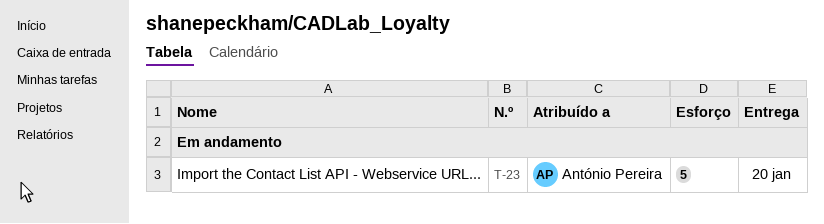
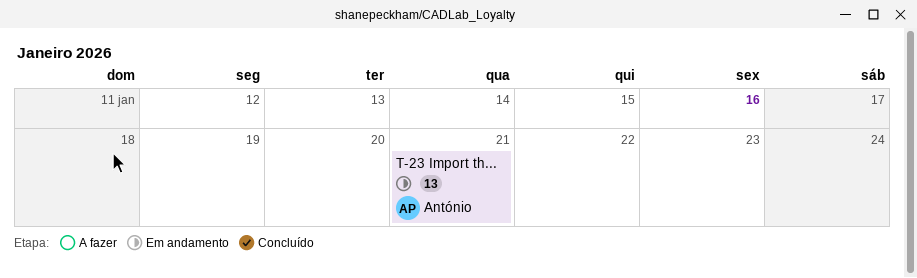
T-23, estimate: 5 -> 13
T-23, due: Jan 20 -> Jan 21

